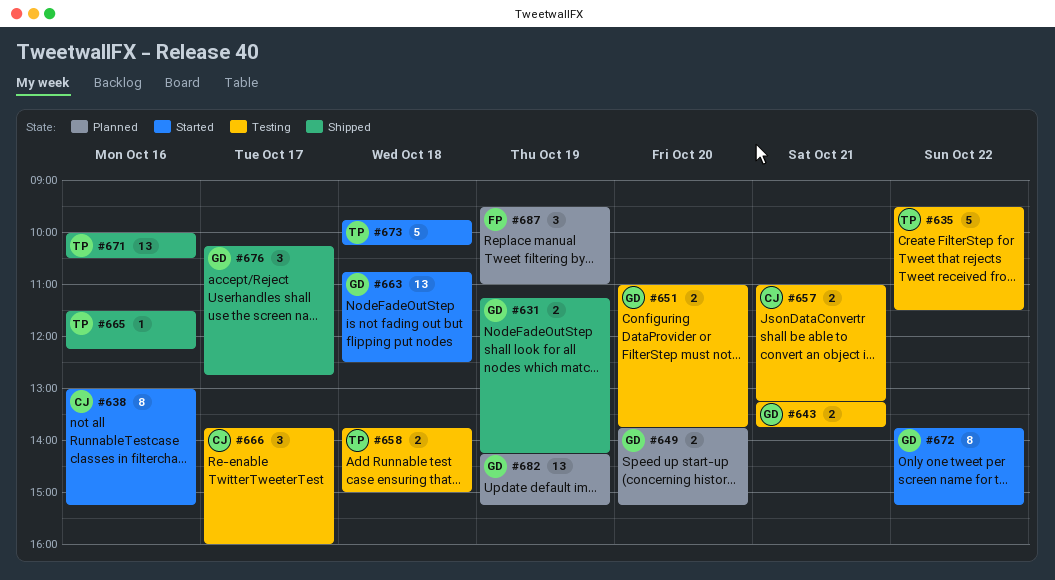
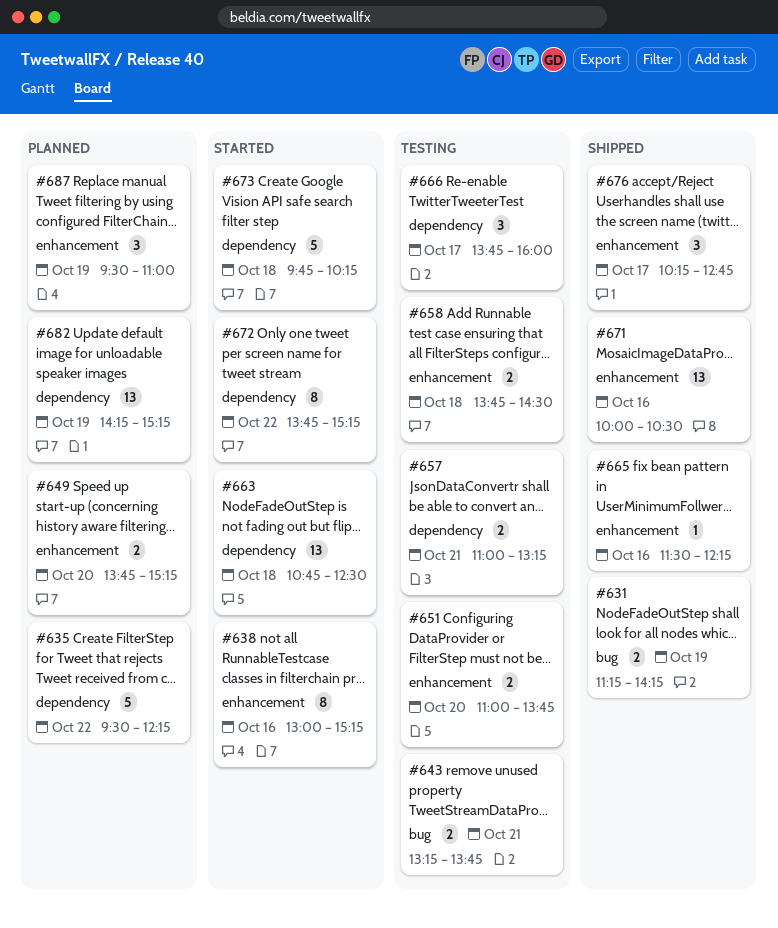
#635, status: Testing -> Planned
#635, ends: 11:30 -> 12:15
#658, ends: 15:00 -> 14:30

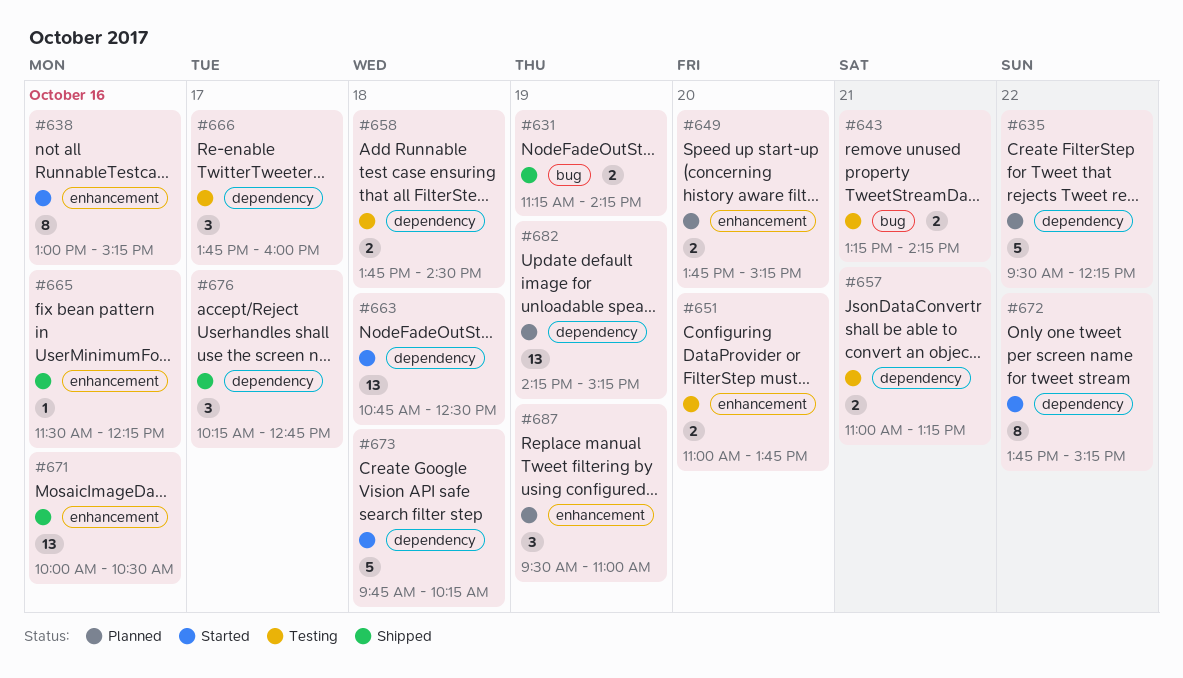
#643, ends: 13:45 -> 14:15
#658, label: enhancement -> dependency
#676, label: enhancement -> dependency

